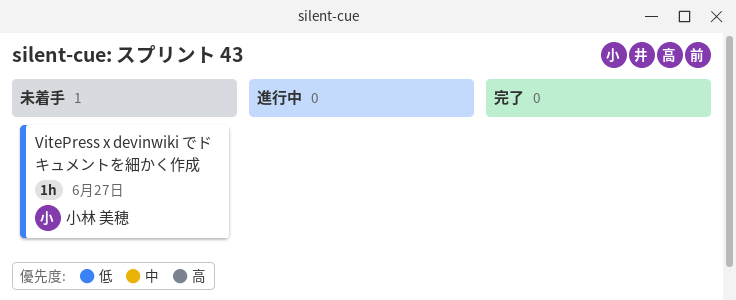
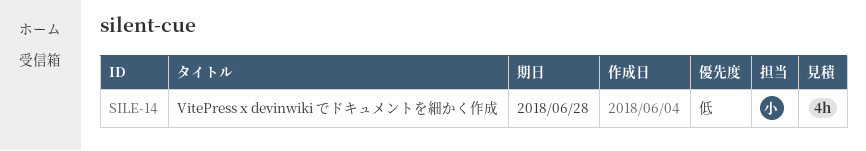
VitePress x devinwiki でドキュメントを細かく作成, estimate: 1h -> 4h
VitePress x devinwiki でドキュメントを細かく作成, due: Jun 27 -> Jun 28

